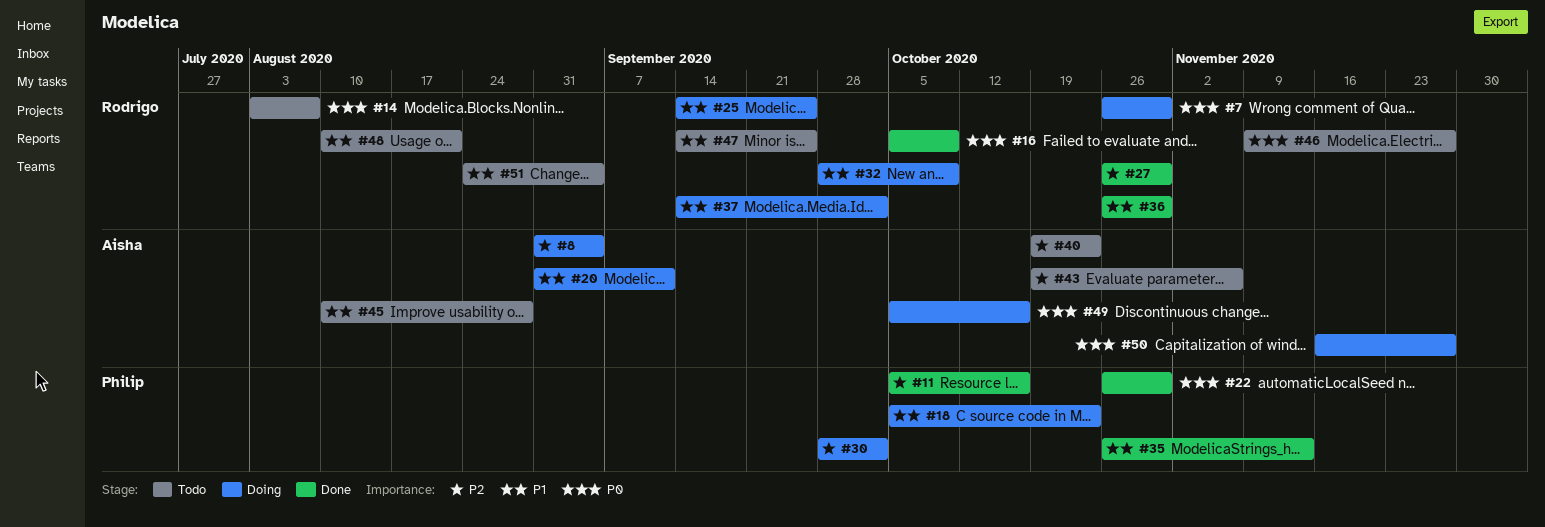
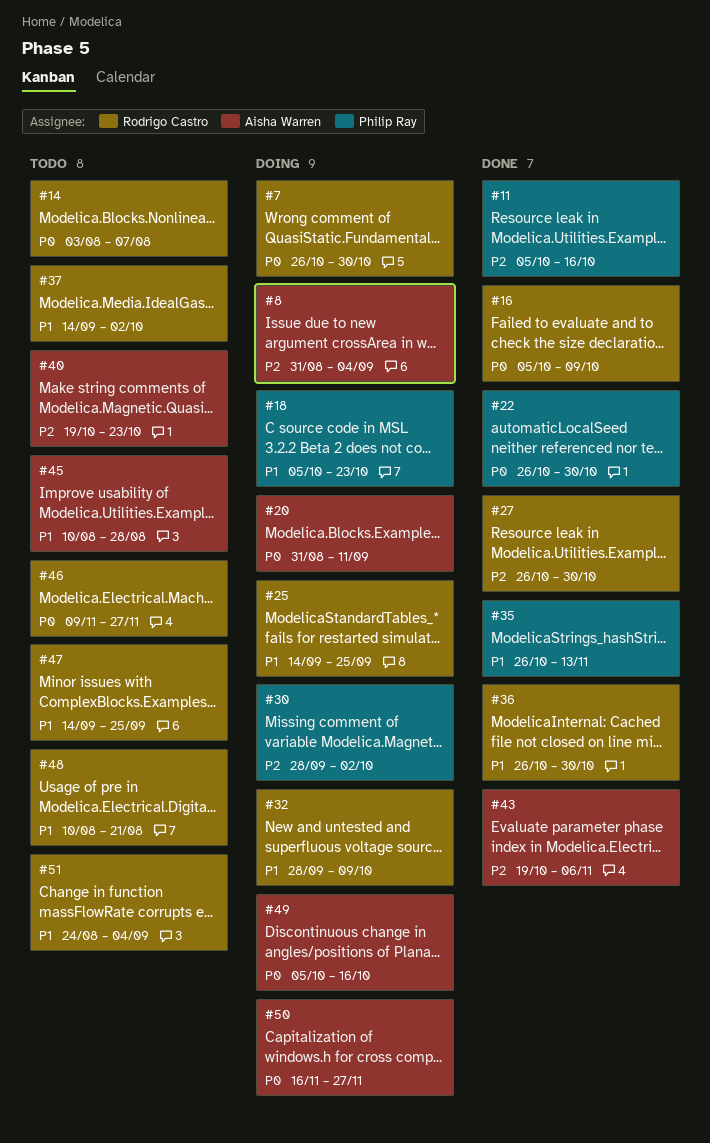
#20, priority: P1 -> P0
#37, status: Doing -> Todo
#43, status: Todo -> Done

